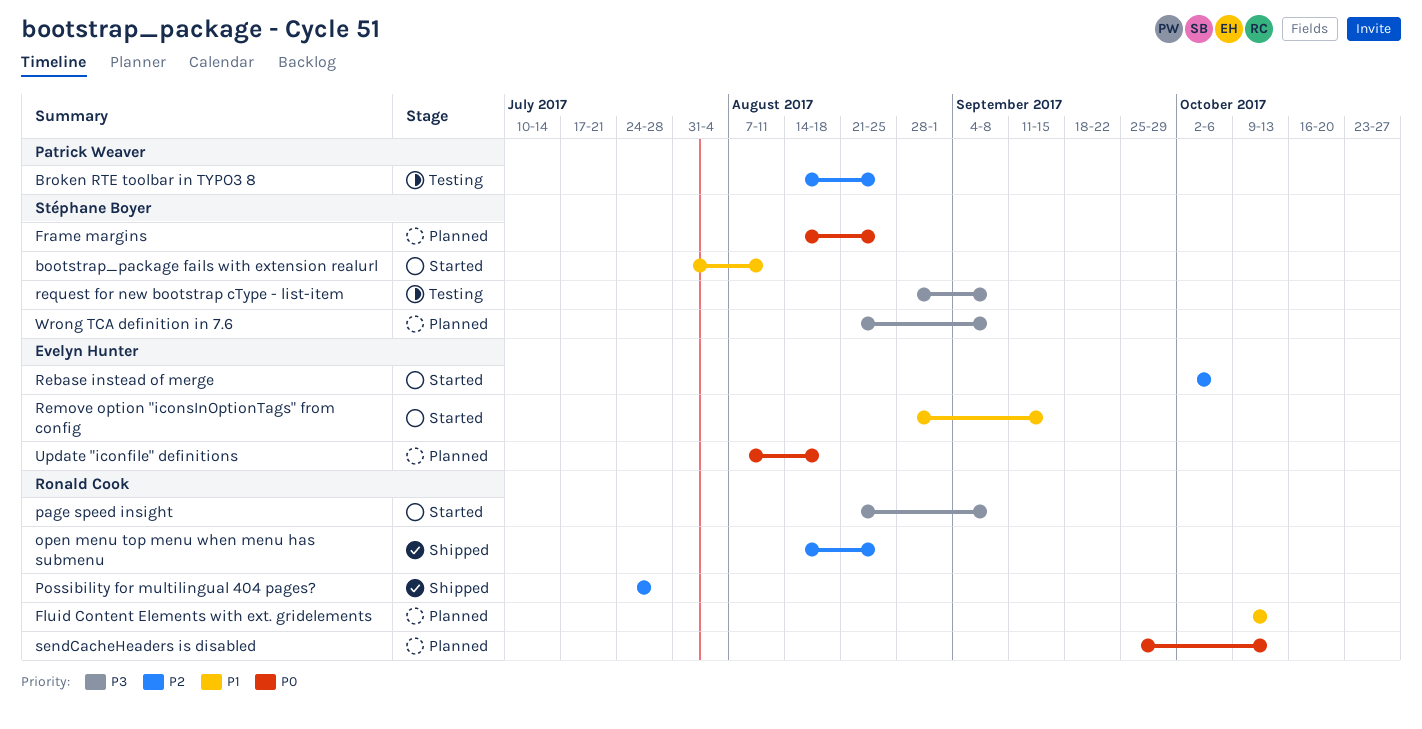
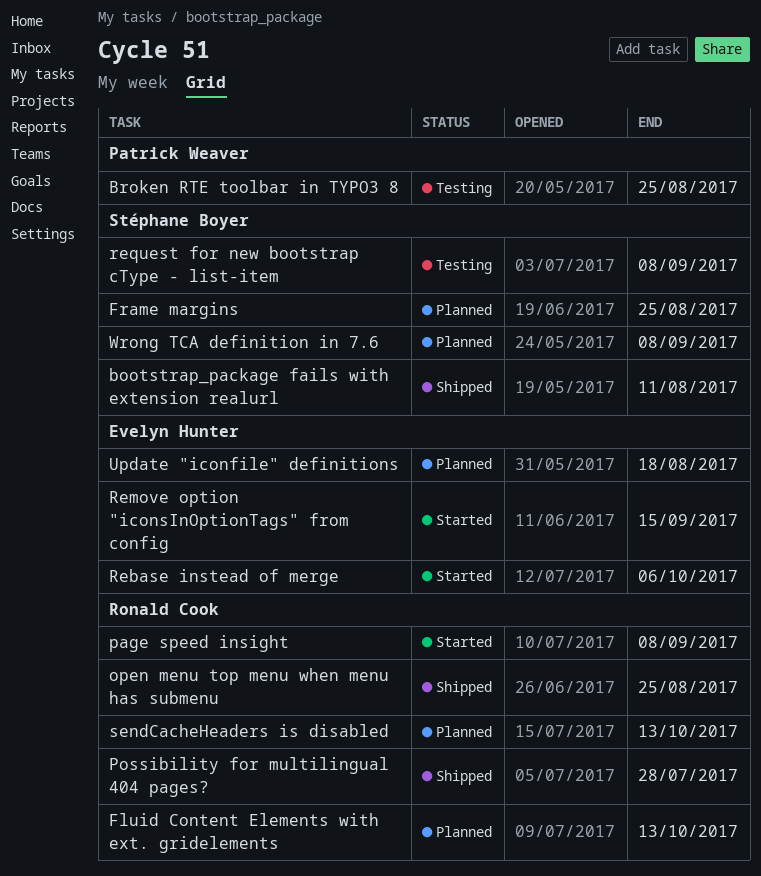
bootstrap_package fails with extension realurl, status: Started -> Shipped

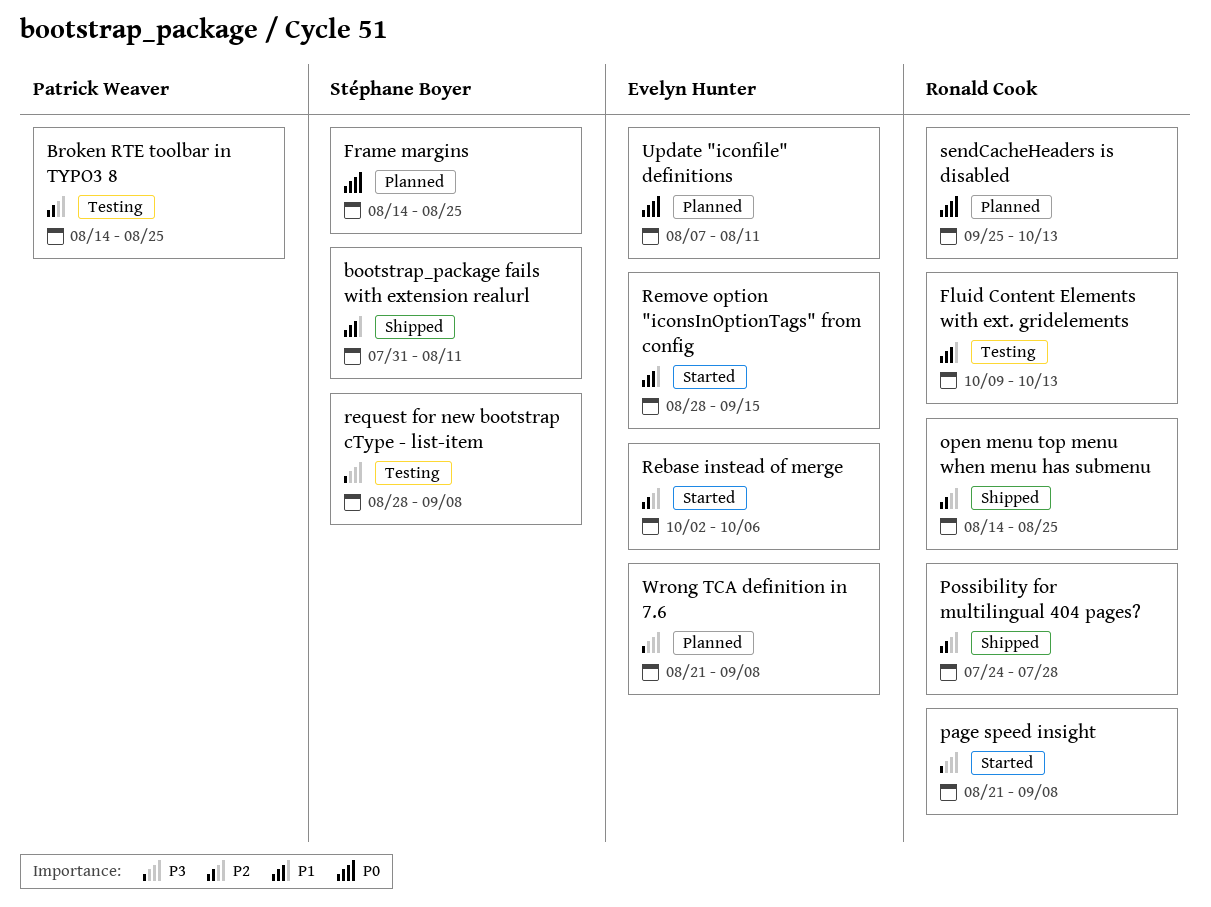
Fluid Content Elements with ext. gridelements, status: Planned -> Testing
Update "iconfile" definitions, due: Aug 18 -> Aug 11
Wrong TCA definition in 7.6, owner: Stéphane Boyer -> Evelyn Hunter

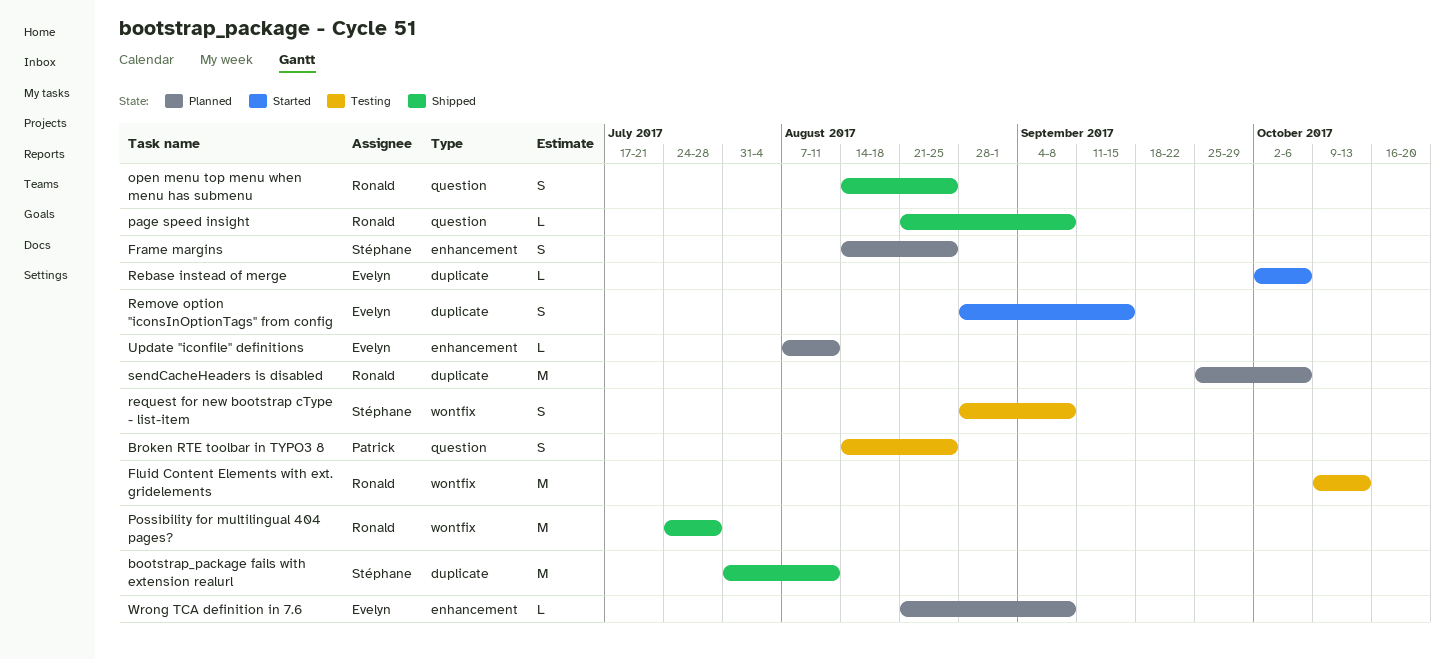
page speed insight, status: Started -> Shipped
sendCacheHeaders is disabled, due: Oct 13 -> Oct 6

